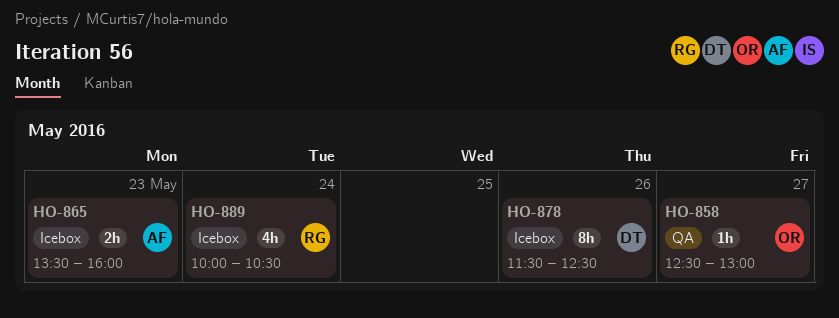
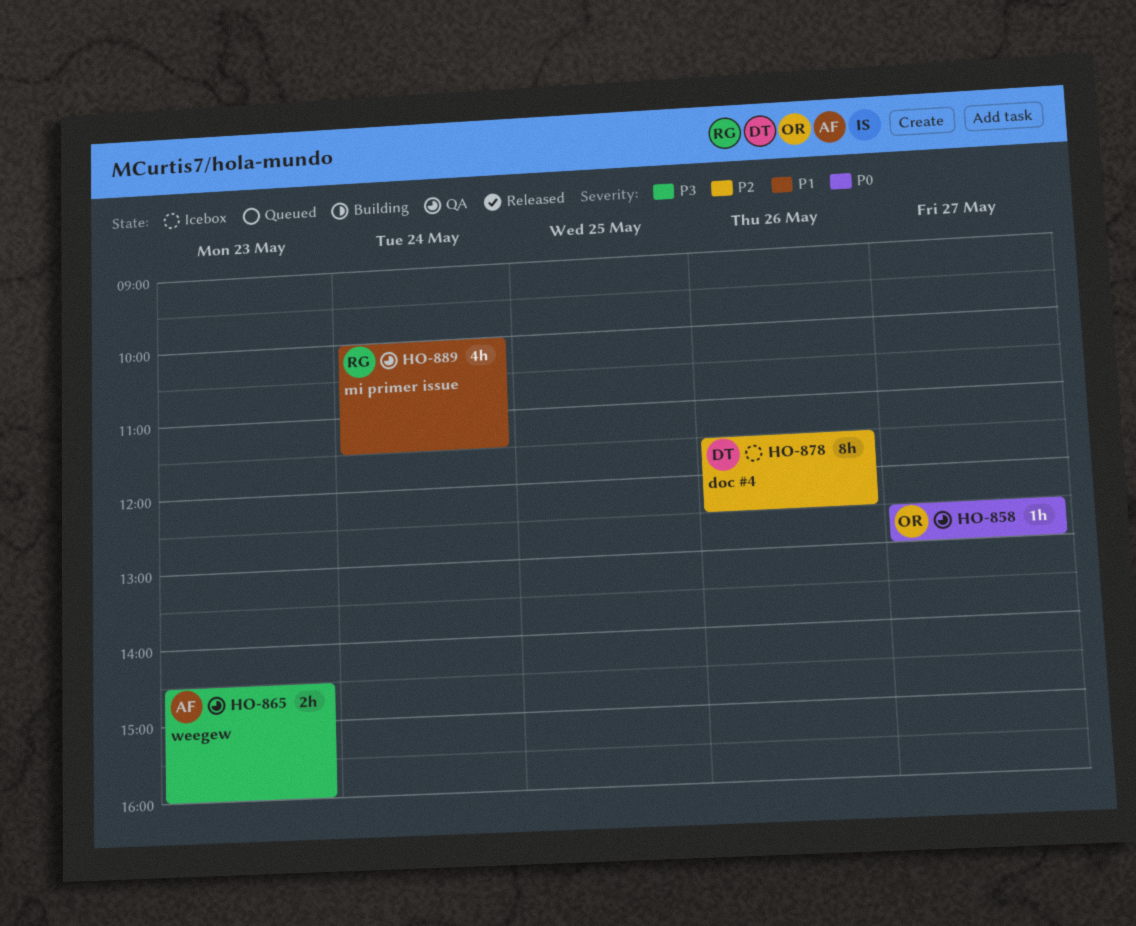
HO-865, status: Icebox -> QA
HO-865, begins: 13:30 -> 14:30
HO-889, status: Icebox -> QA
HO-889, ends: 10:30 -> 11:30

